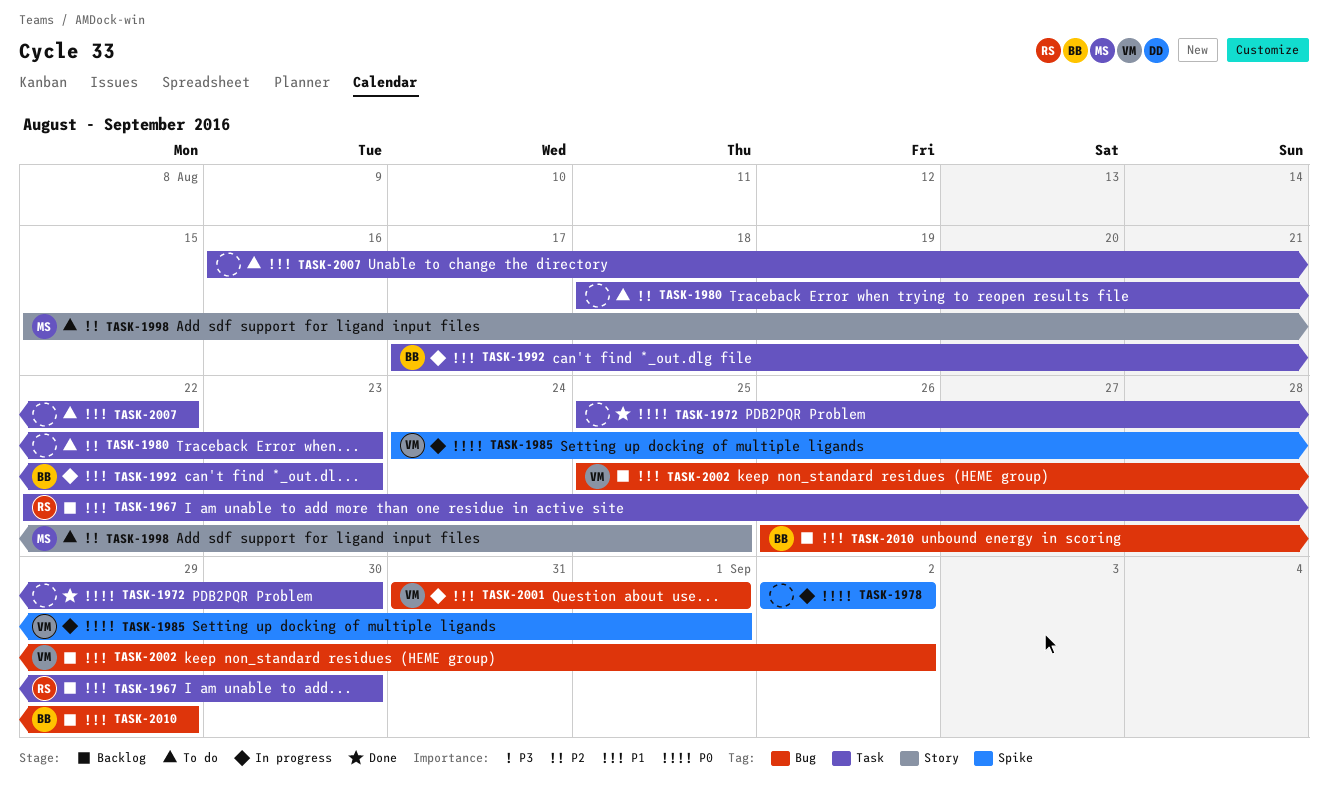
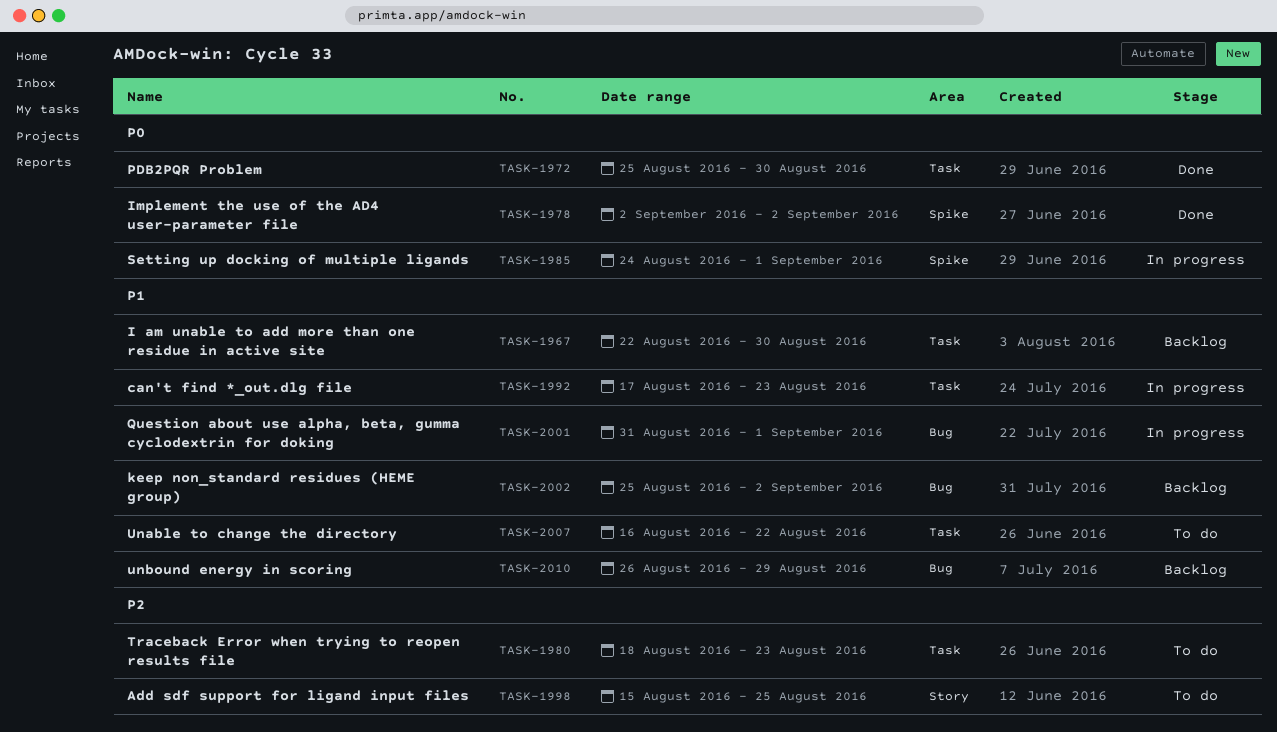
TASK-1978, status: In progress -> Done

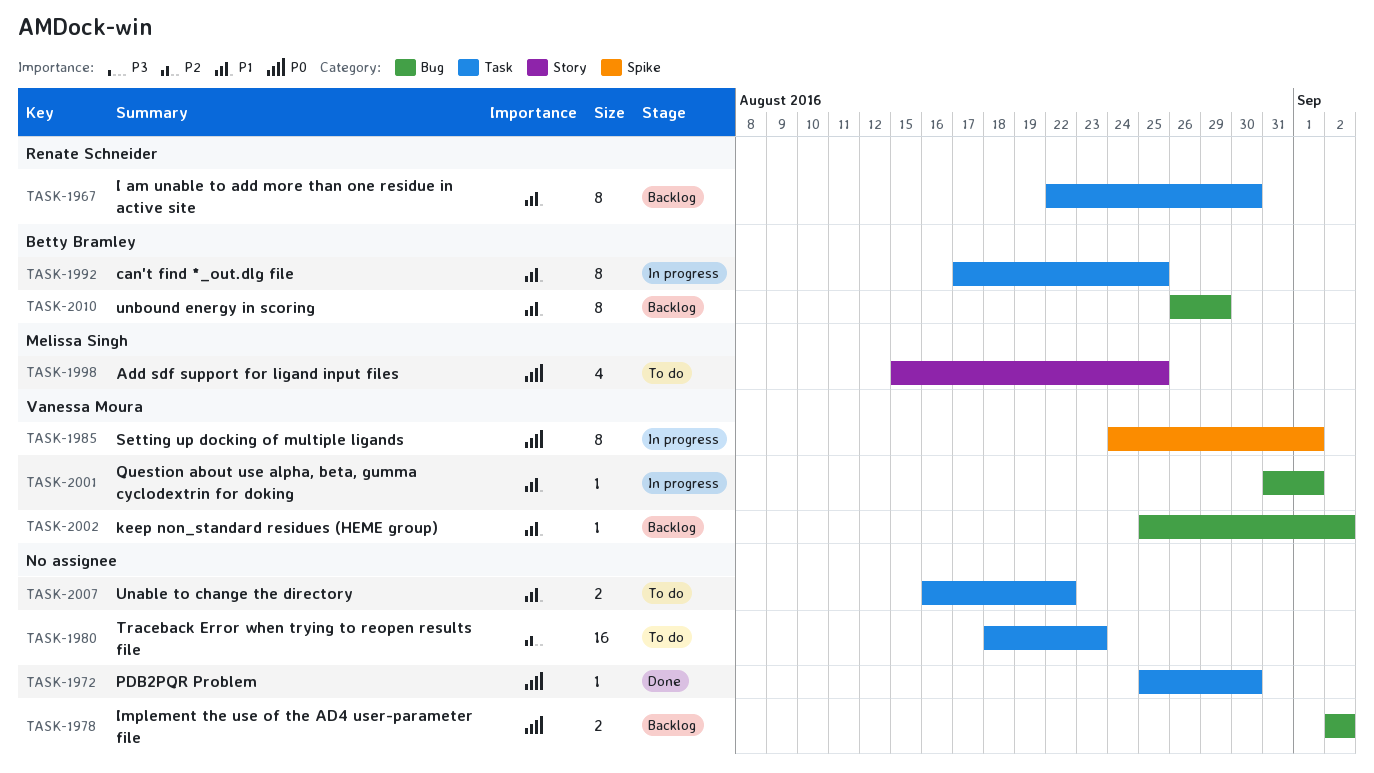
TASK-1978, status: Done -> Backlog
TASK-1978, label: Spike -> Bug
TASK-1992, due: Aug 23 -> Aug 25
TASK-1998, priority: P2 -> P0

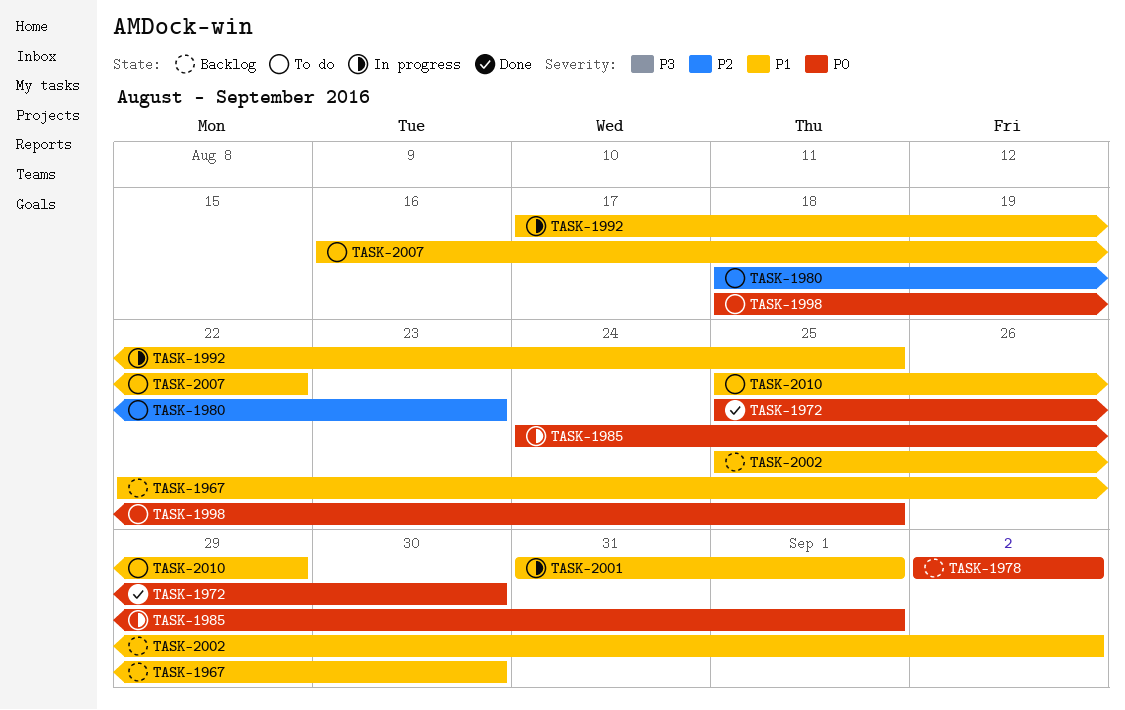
TASK-1998, start: Aug 15 -> Aug 18
TASK-2010, status: Backlog -> To do
TASK-2010, start: Aug 26 -> Aug 25

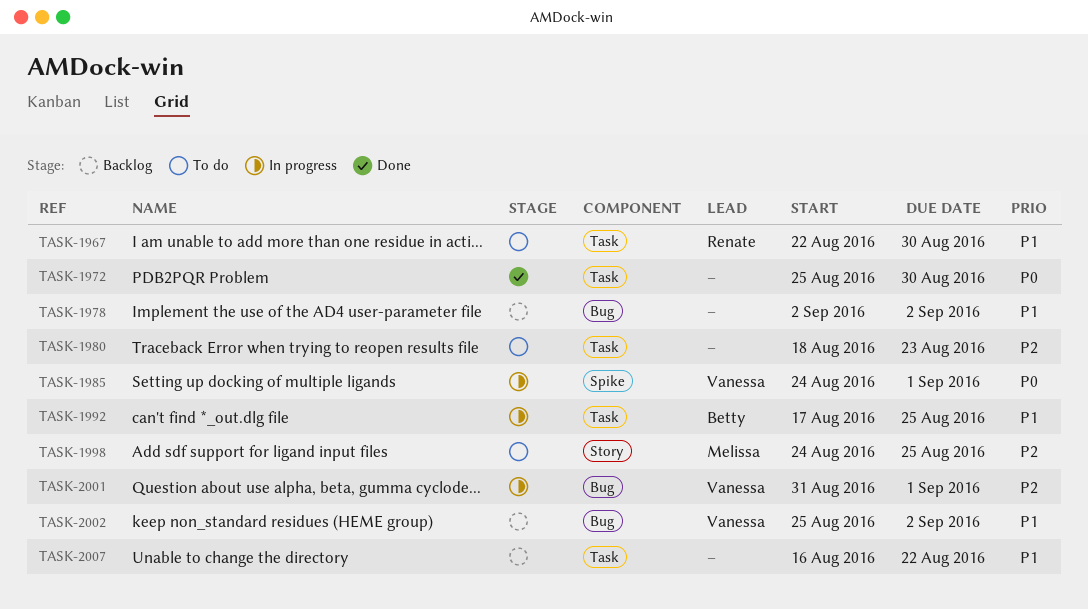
TASK-1967, status: Backlog -> To do
TASK-1978, priority: P0 -> P1
TASK-1998, priority: P0 -> P2
TASK-1998, start: Aug 18 -> Aug 24
TASK-2001, priority: P1 -> P2
TASK-2007, status: To do -> Backlog
TASK-2010: present -> none

